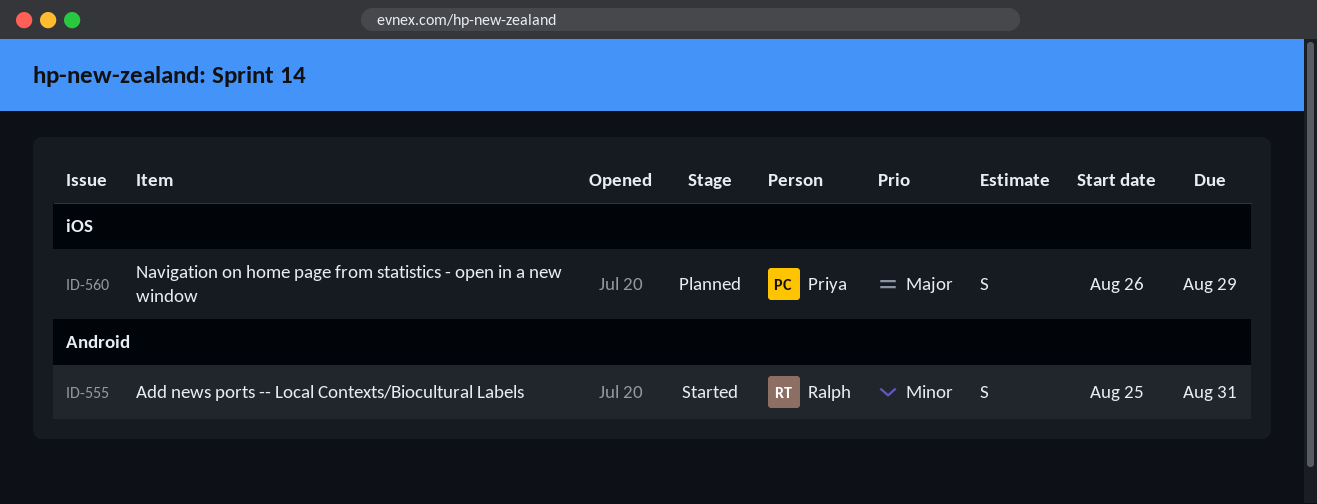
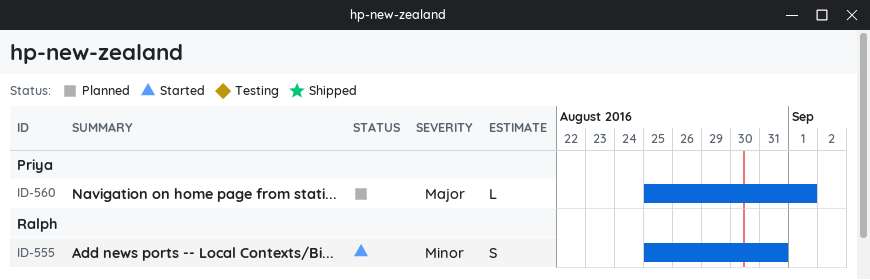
ID-560, estimate: S -> L
ID-560, start: Aug 26 -> Aug 25
ID-560, due: Aug 29 -> Sep 1

